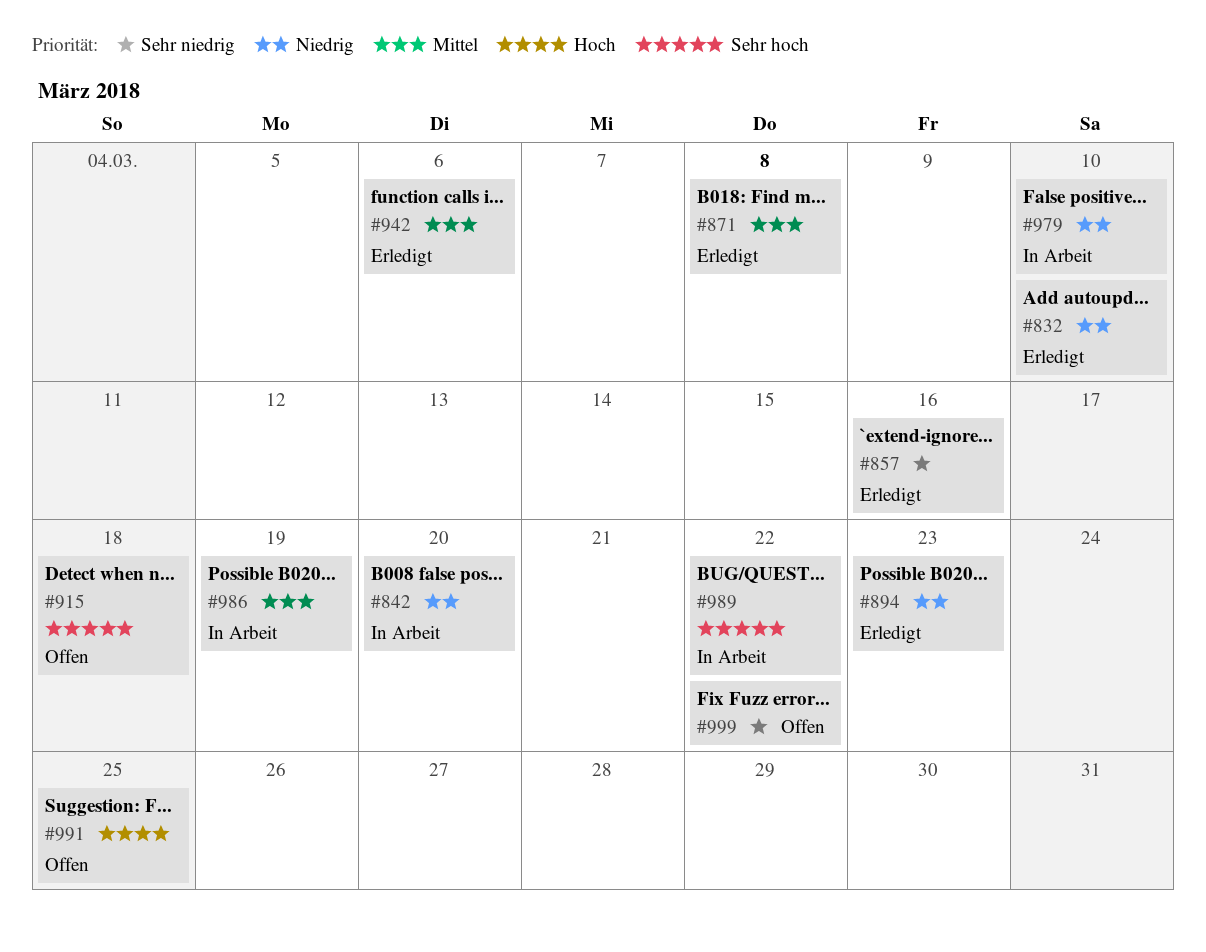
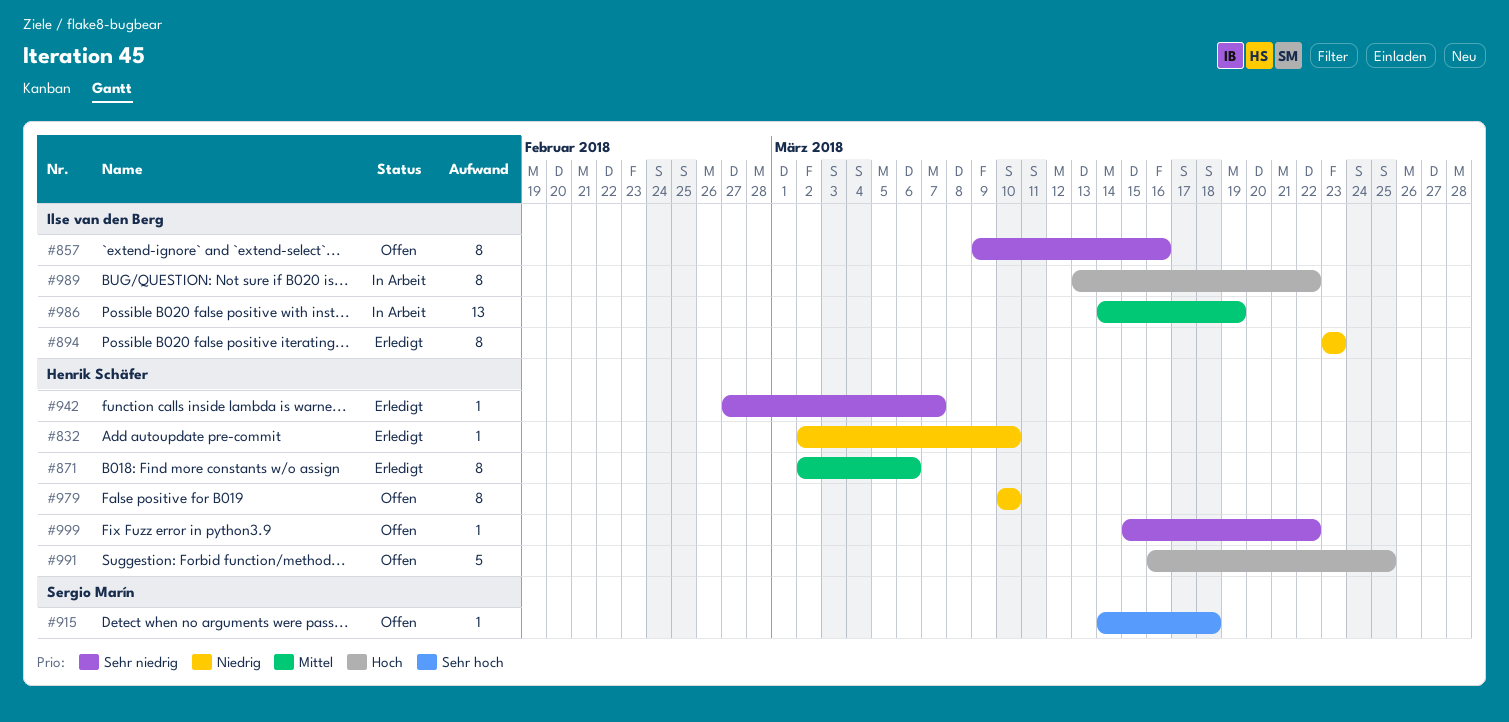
#842: present -> none
#857, status: Erledigt -> Offen
#871, due: Mar 8 -> Mar 6
#942, priority: Mittel -> Sehr niedrig
#942, due: Mar 6 -> Mar 7
#979, status: In Arbeit -> Offen
#989, priority: Sehr hoch -> Hoch

